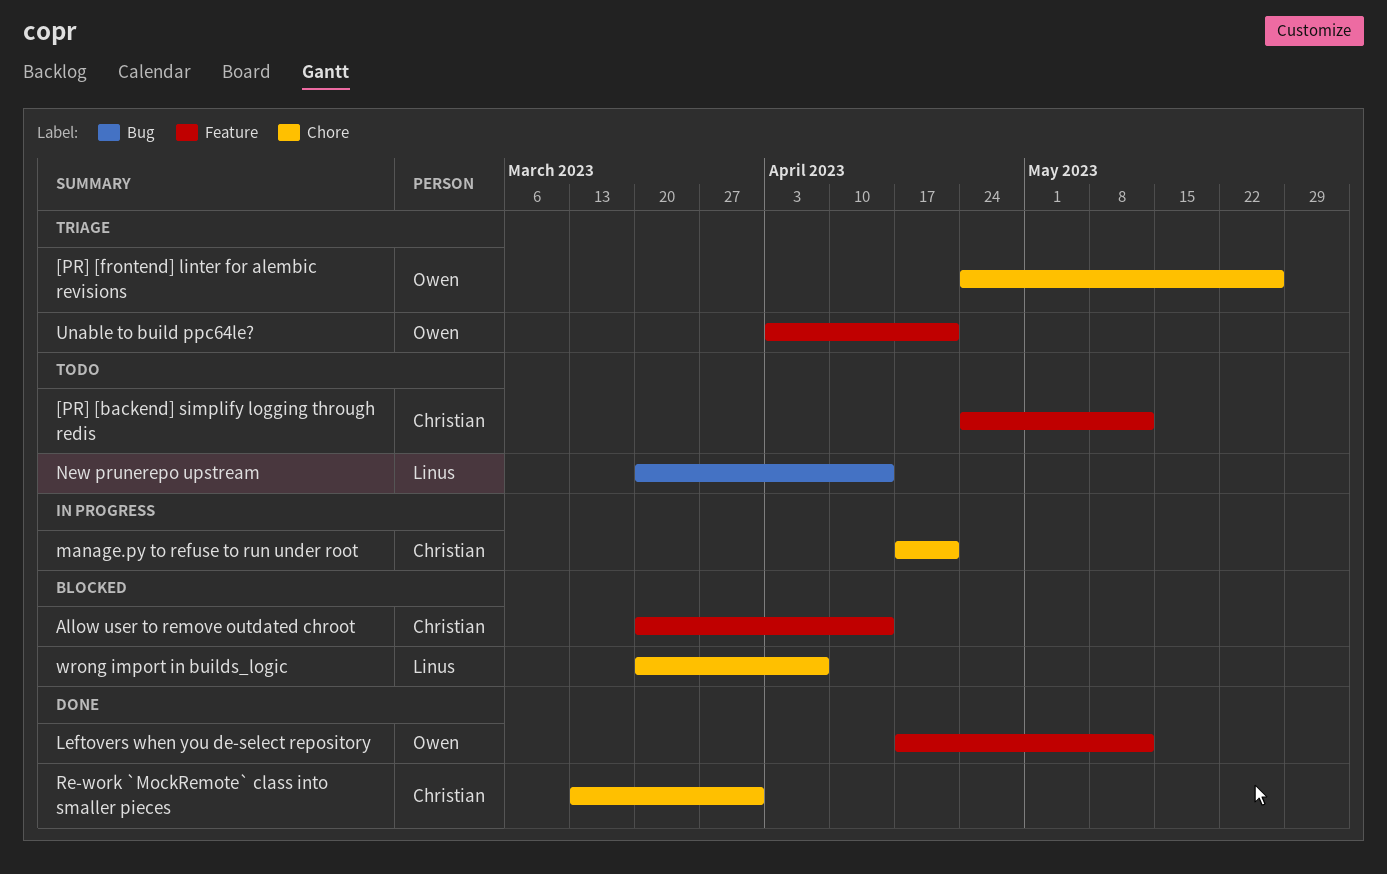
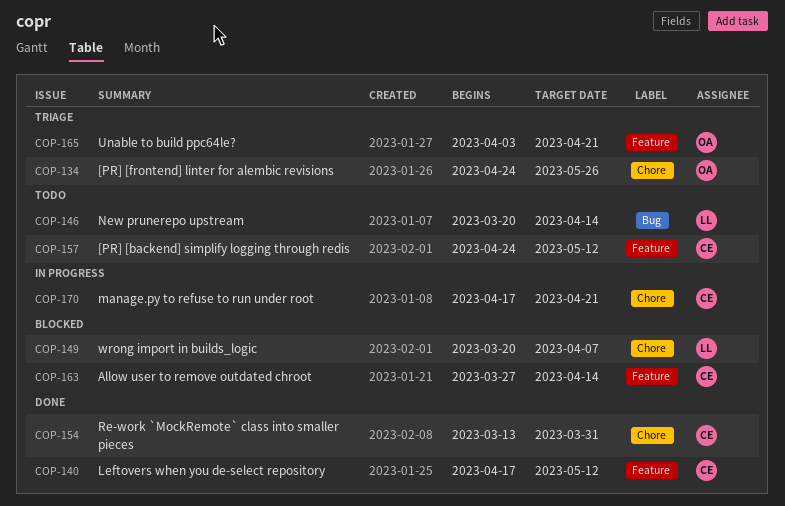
Allow user to remove outdated chroot, start: Mar 20 -> Mar 27
Leftovers when you de-select repository, owner: Owen -> Christian

